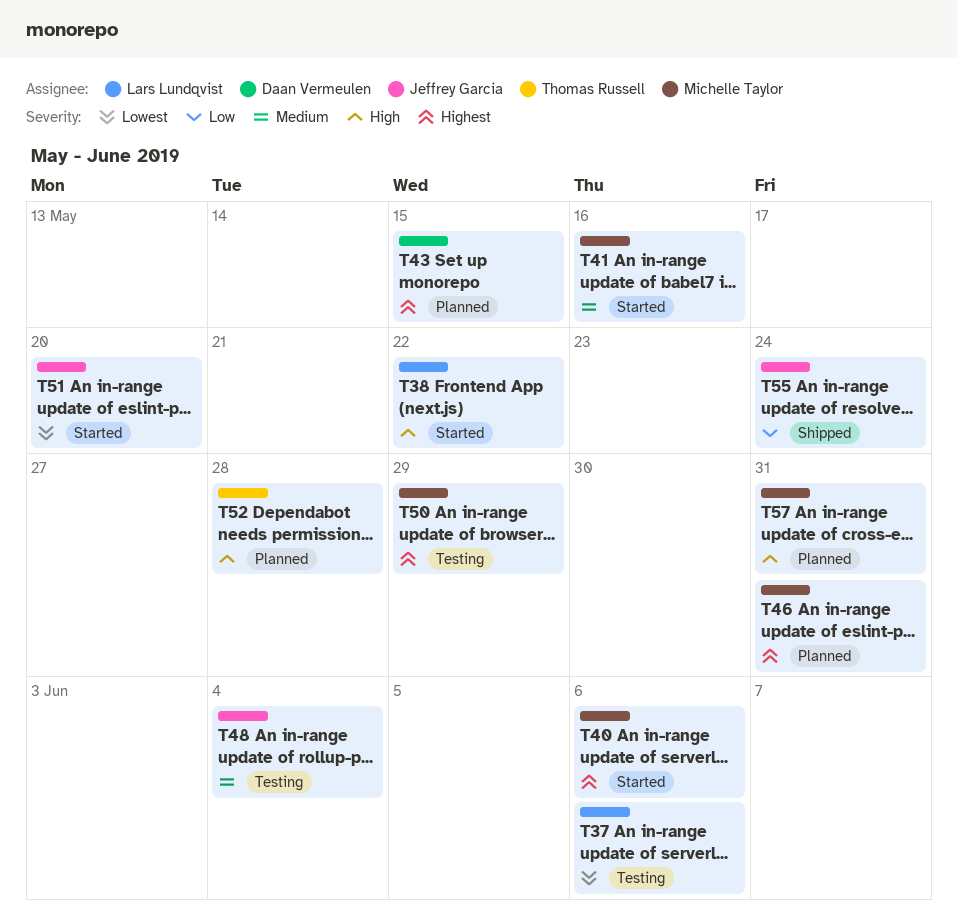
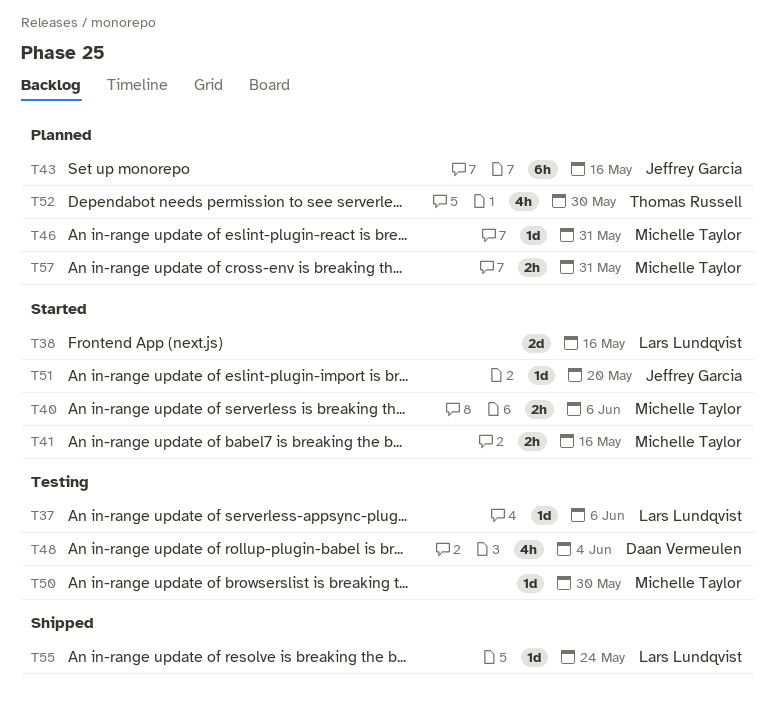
T38, due: May 22 -> May 16
T43, owner: Daan Vermeulen -> Jeffrey Garcia
T43, due: May 15 -> May 16
T48, owner: Jeffrey Garcia -> Daan Vermeulen
T50, due: May 29 -> May 30
T52, due: May 28 -> May 30
T55, owner: Jeffrey Garcia -> Lars Lundqvist

